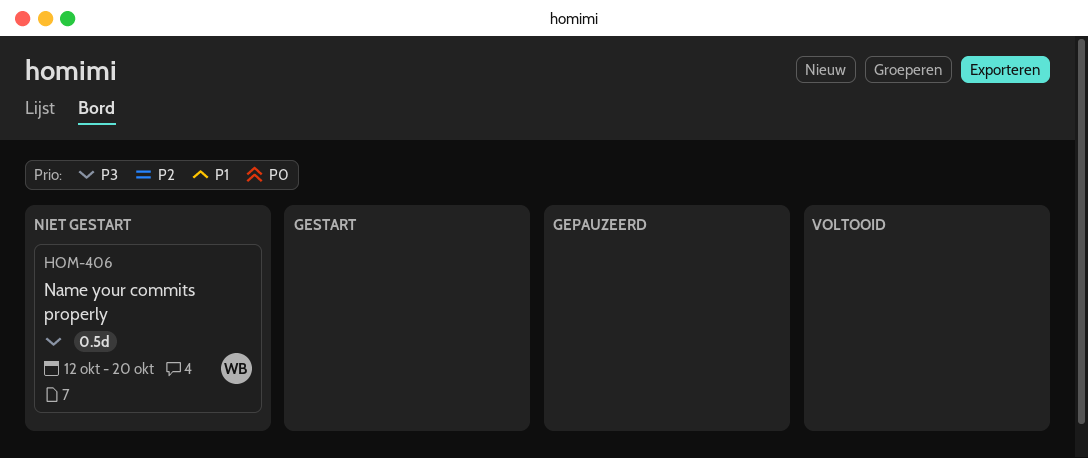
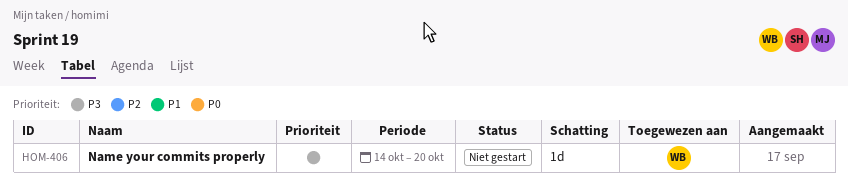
HOM-406, estimate: 0.5d -> 1d
HOM-406, start: Oct 12 -> Oct 14

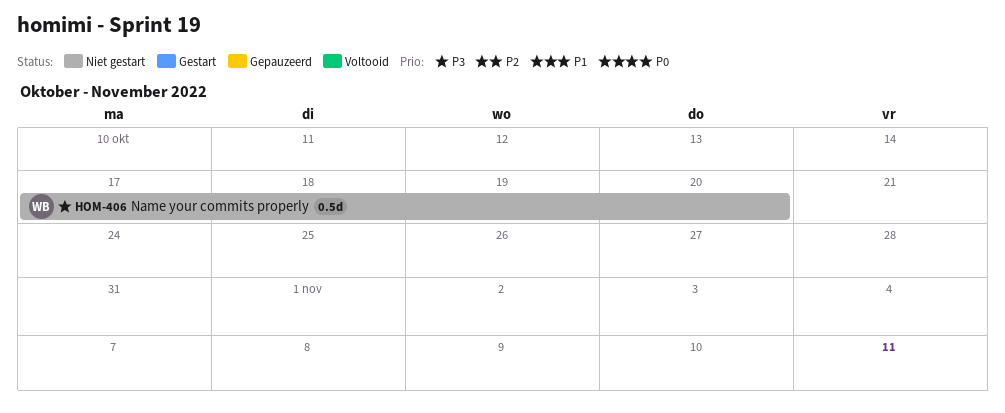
HOM-406, estimate: 1d -> 0.5d
HOM-406, start: Oct 14 -> Oct 17

